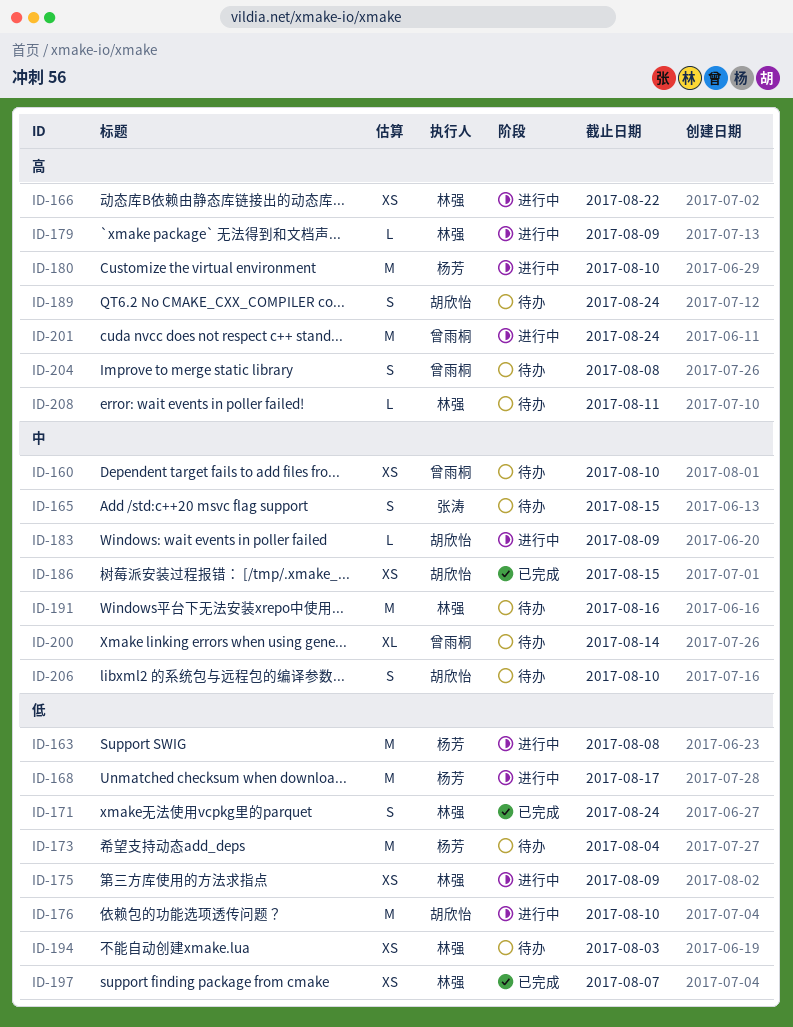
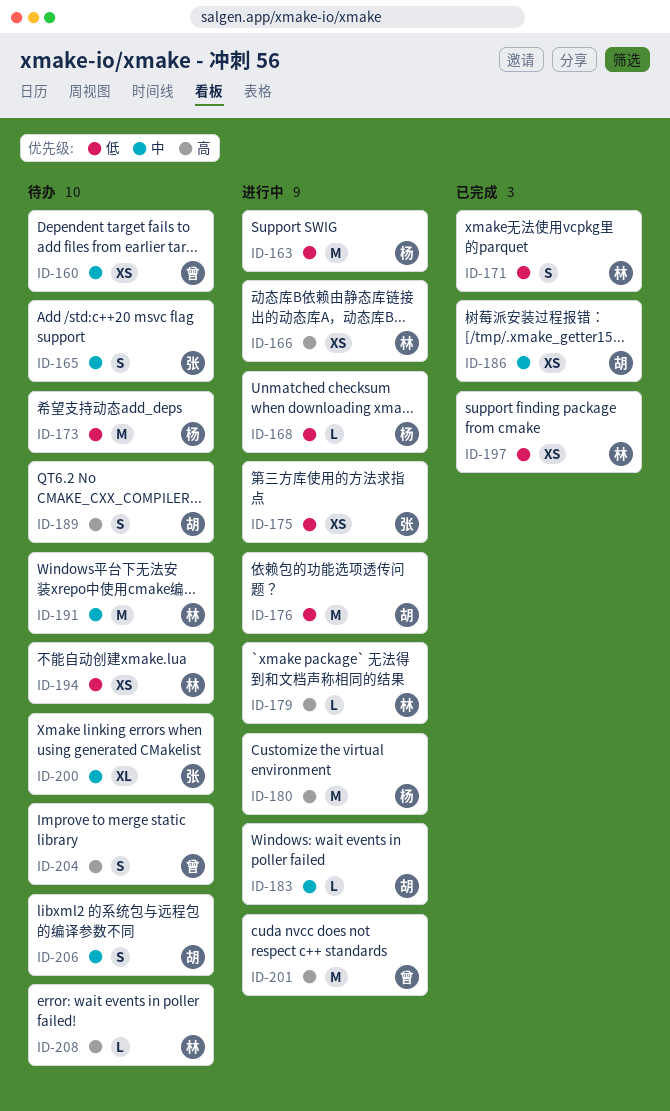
ID-168, estimate: M -> L
ID-175, owner: 林强 -> 张涛
ID-200, owner: 曾雨桐 -> 张涛

